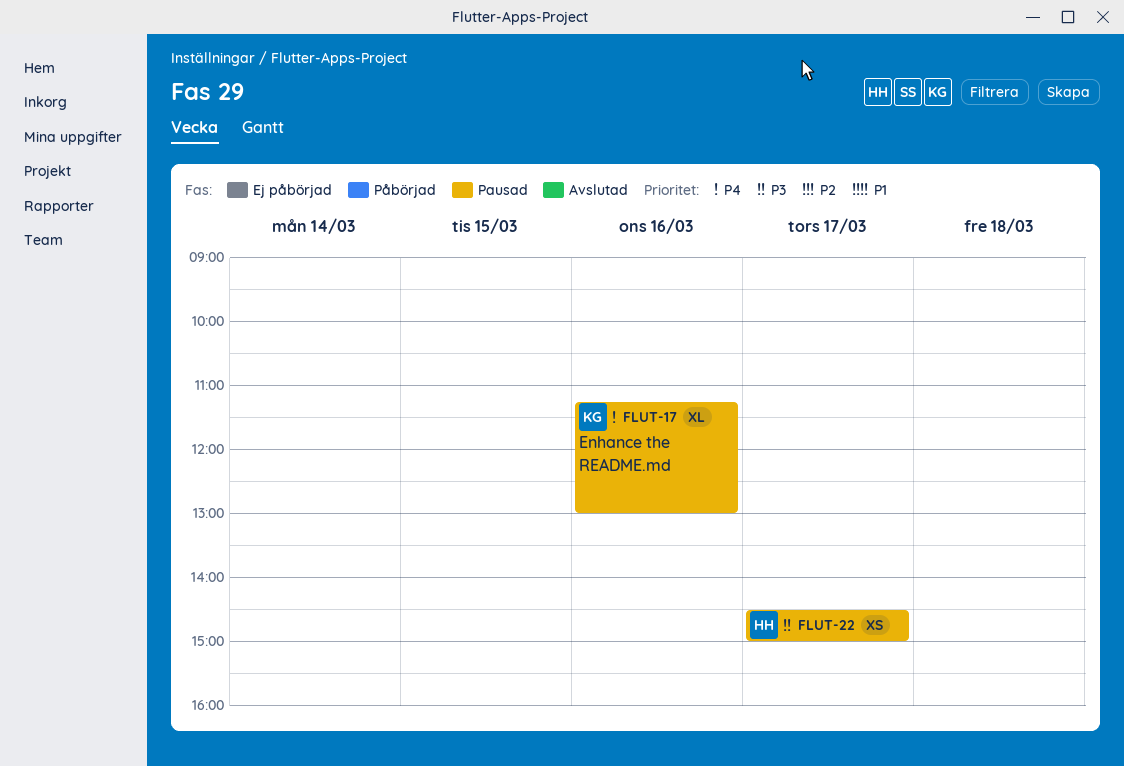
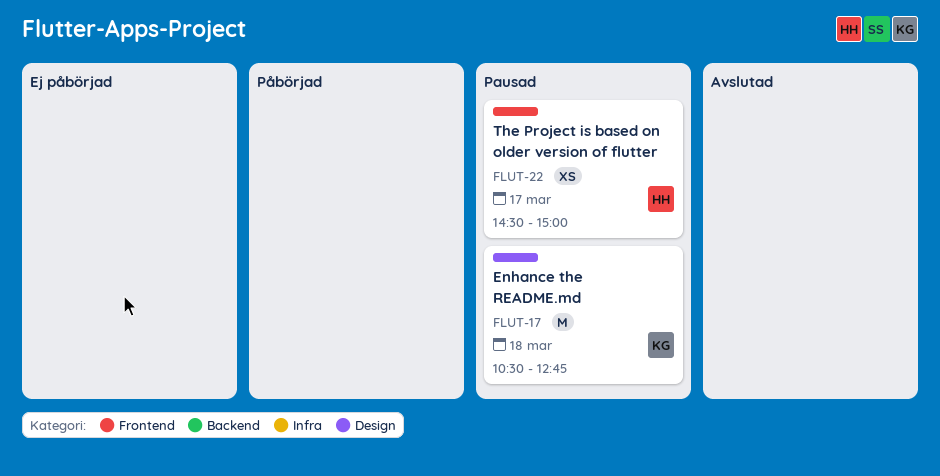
FLUT-17, estimate: XL -> M
FLUT-17, day: Mar 16 -> Mar 18
FLUT-17, begins: 11:15 -> 10:30
FLUT-17, ends: 13:00 -> 12:45

